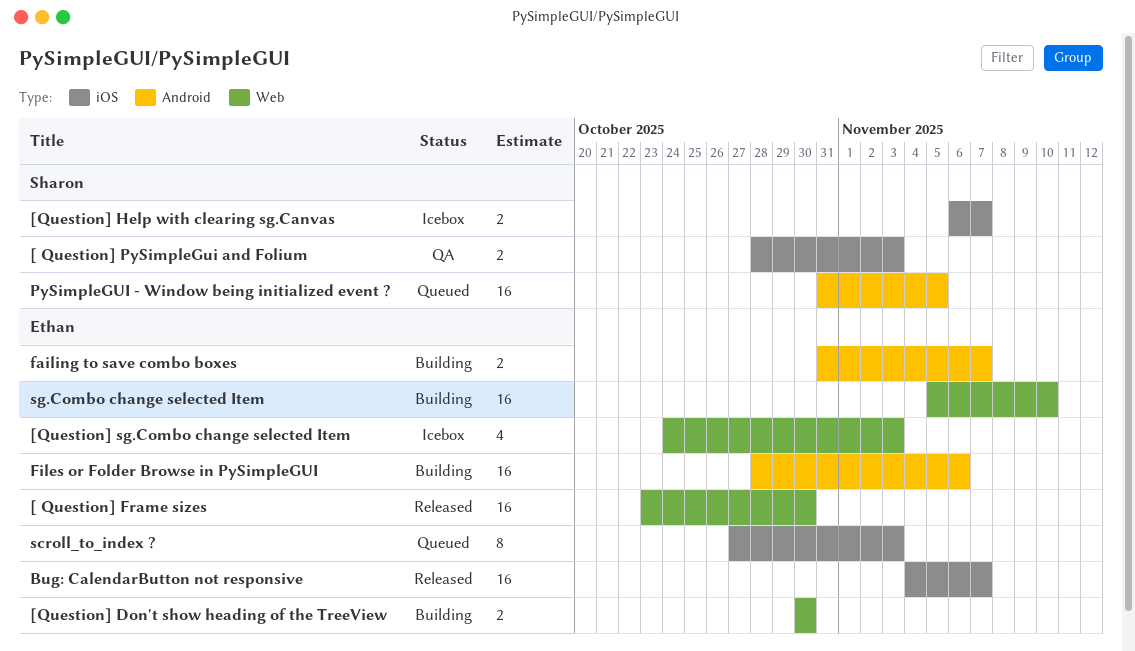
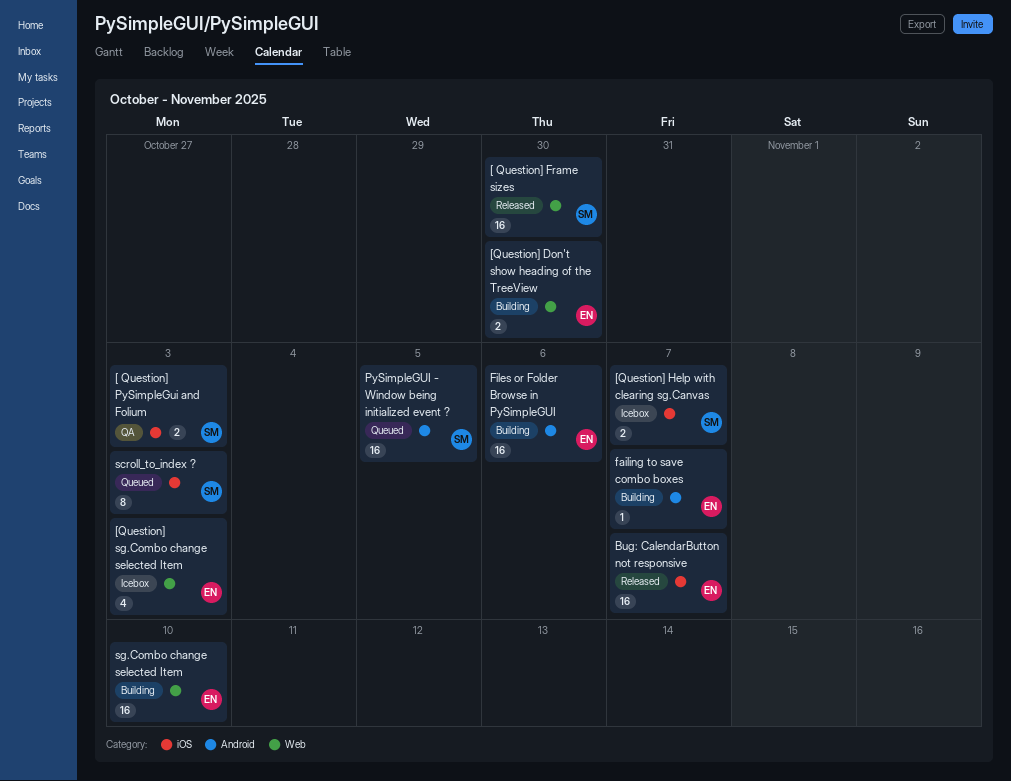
[ Question] Frame sizes, owner: Ethan -> Sharon
failing to save combo boxes, estimate: 2 -> 1
scroll_to_index ?, owner: Ethan -> Sharon

